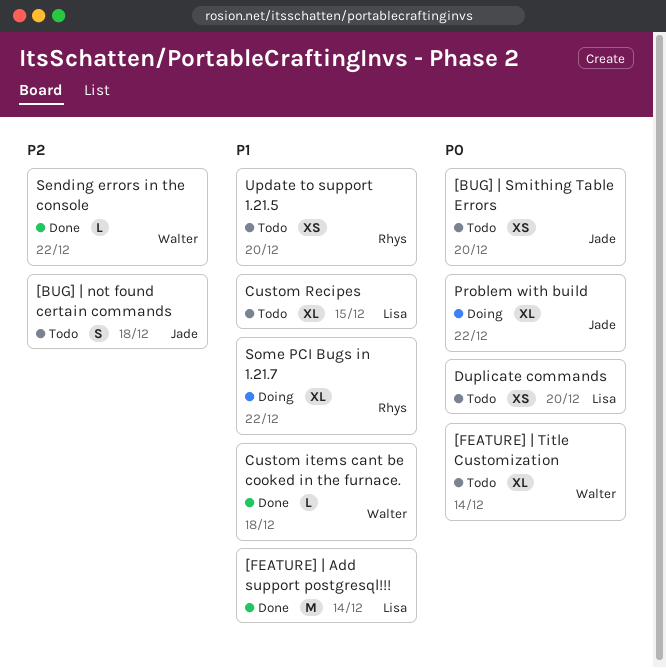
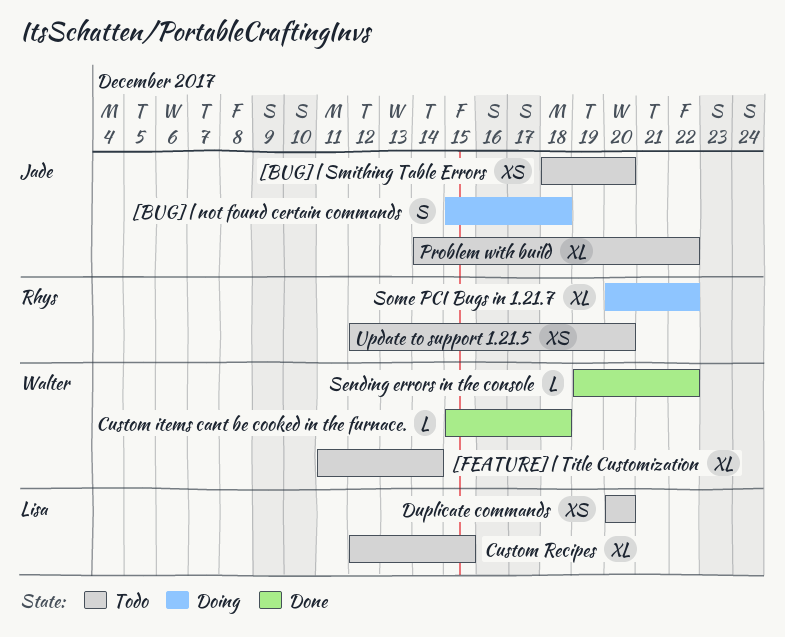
[BUG] | not found certain commands, status: Todo -> Doing
[FEATURE] | Add support postgresql!!!: present -> none
Problem with build, status: Doing -> Todo

